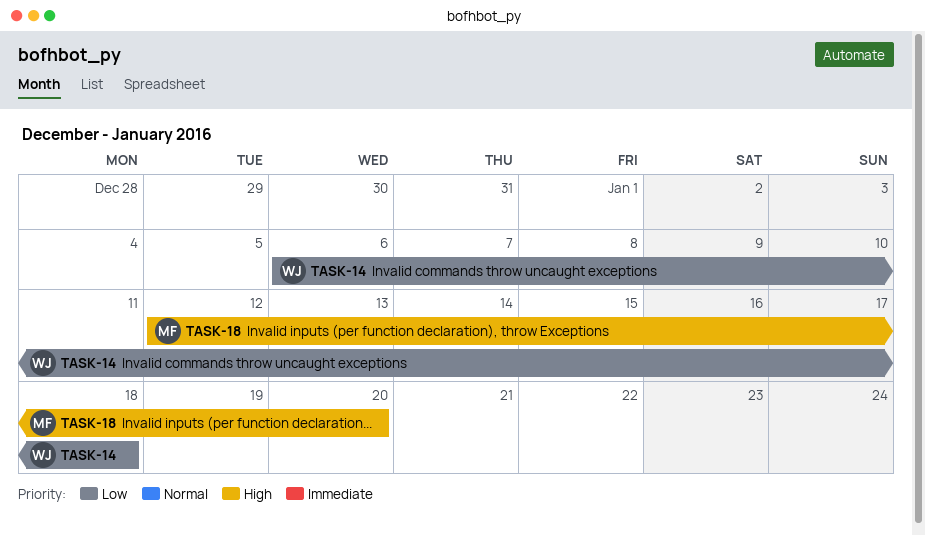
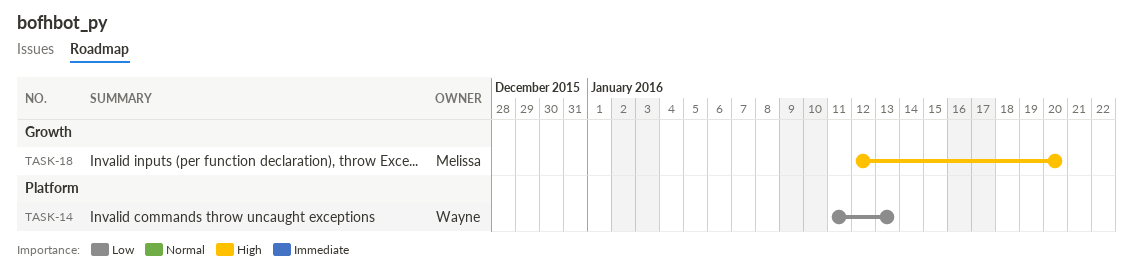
TASK-14, start: Jan 6 -> Jan 11
TASK-14, due: Jan 18 -> Jan 13

